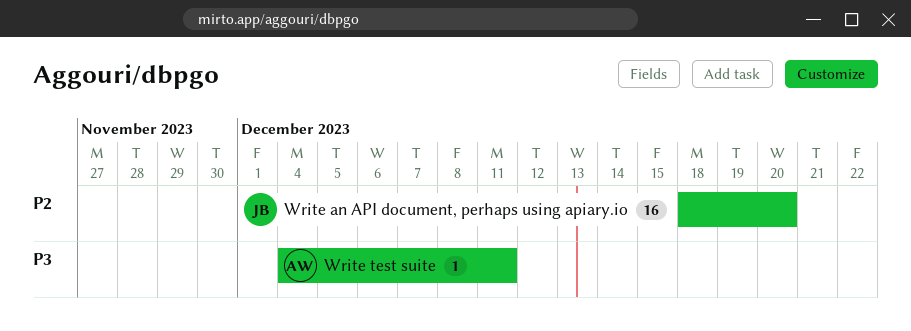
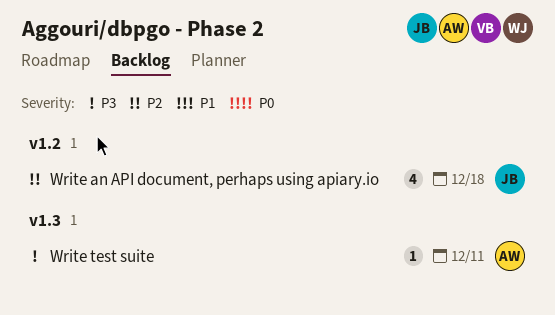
Write an API document, perhaps using apiary.io, estimate: 16 -> 4
Write an API document, perhaps using apiary.io, due: Dec 20 -> Dec 18

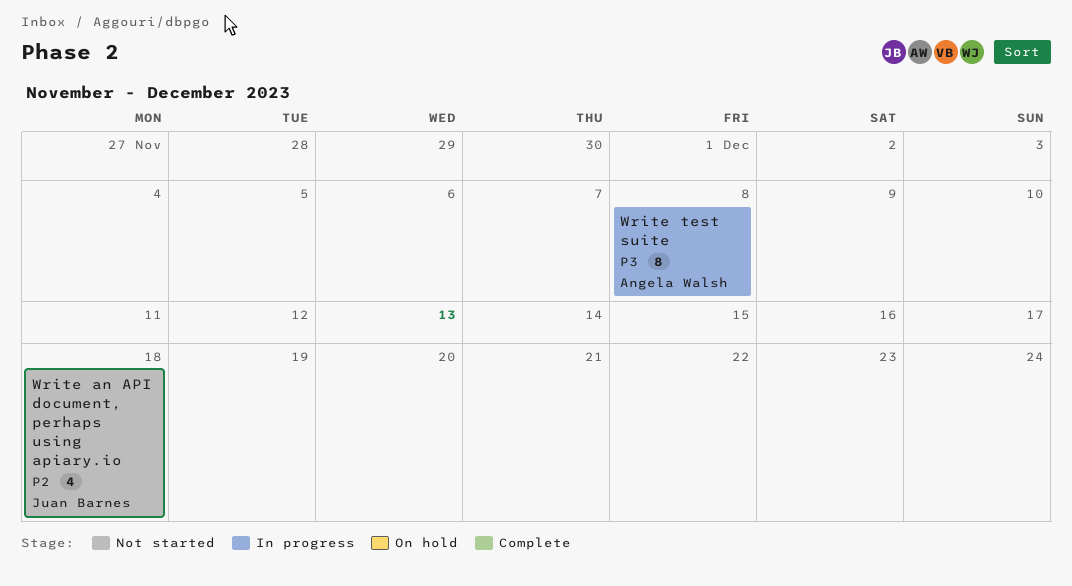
Write test suite, estimate: 1 -> 8
Write test suite, due: Dec 11 -> Dec 8

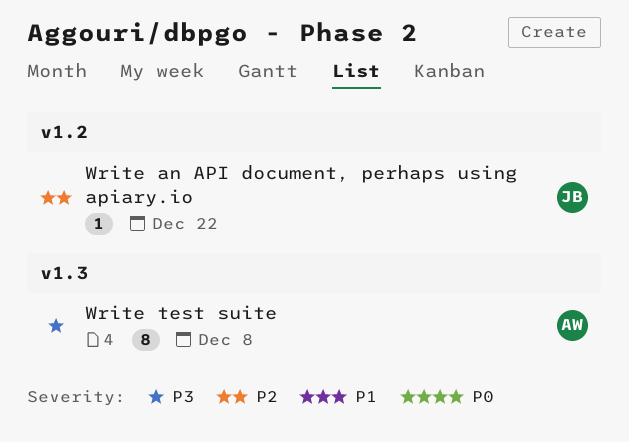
Write an API document, perhaps using apiary.io, estimate: 4 -> 1
Write an API document, perhaps using apiary.io, due: Dec 18 -> Dec 22

